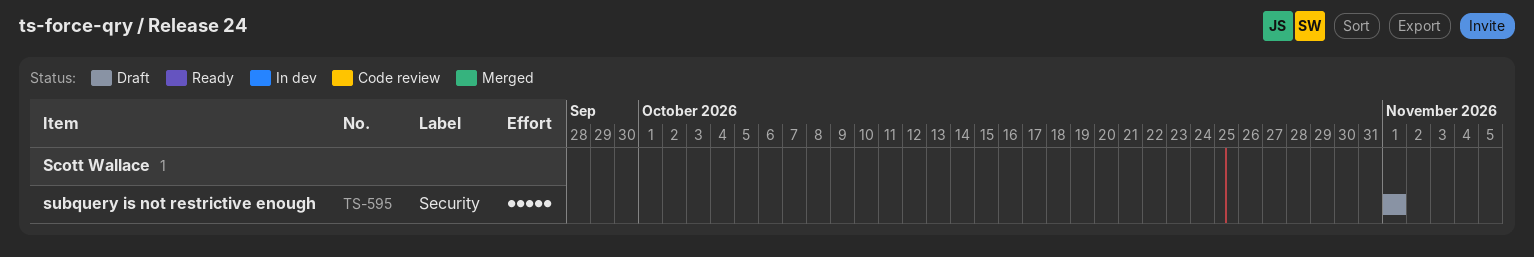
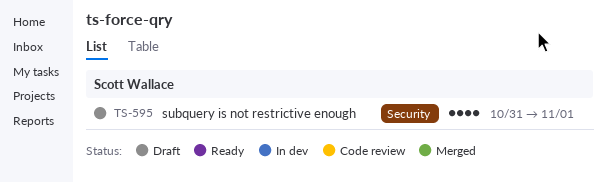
TS-595, estimate: 5 -> 4
TS-595, start: Nov 1 -> Oct 31

